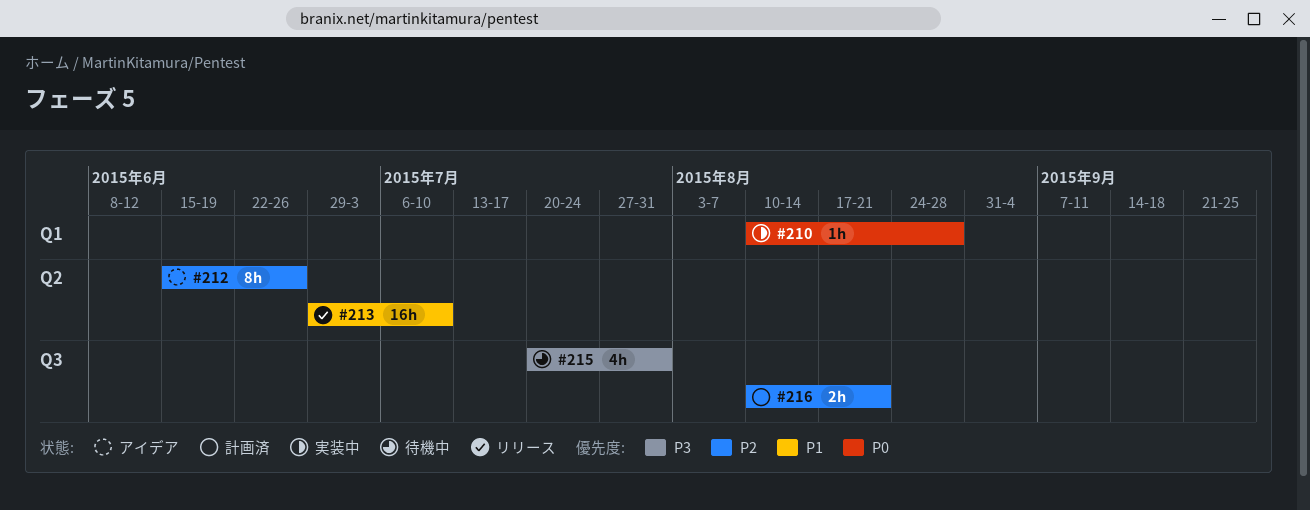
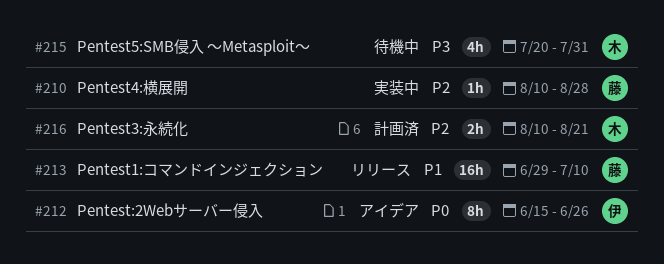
#210, priority: P0 -> P2
#212, priority: P2 -> P0

